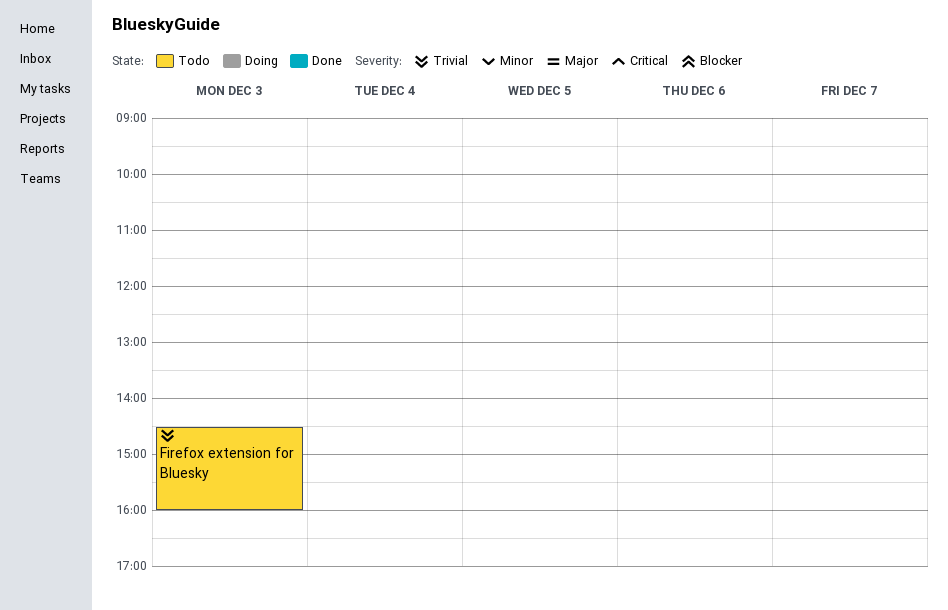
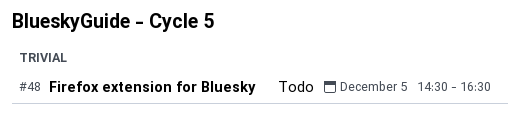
Firefox extension for Bluesky, day: Dec 3 -> Dec 5
Firefox extension for Bluesky, ends: 16:00 -> 16:30

